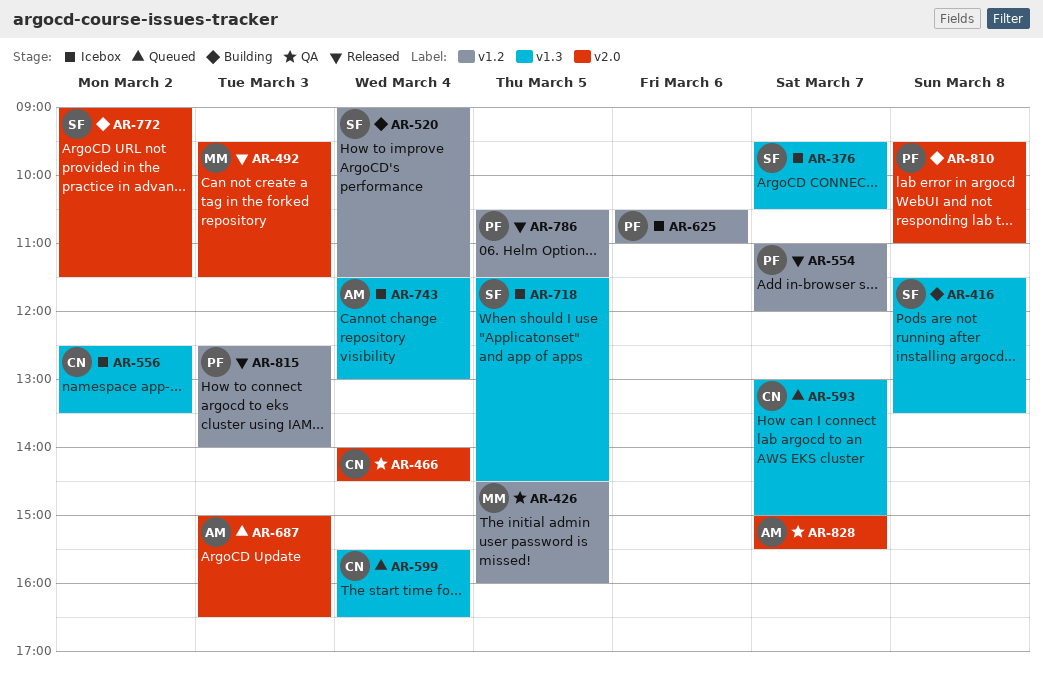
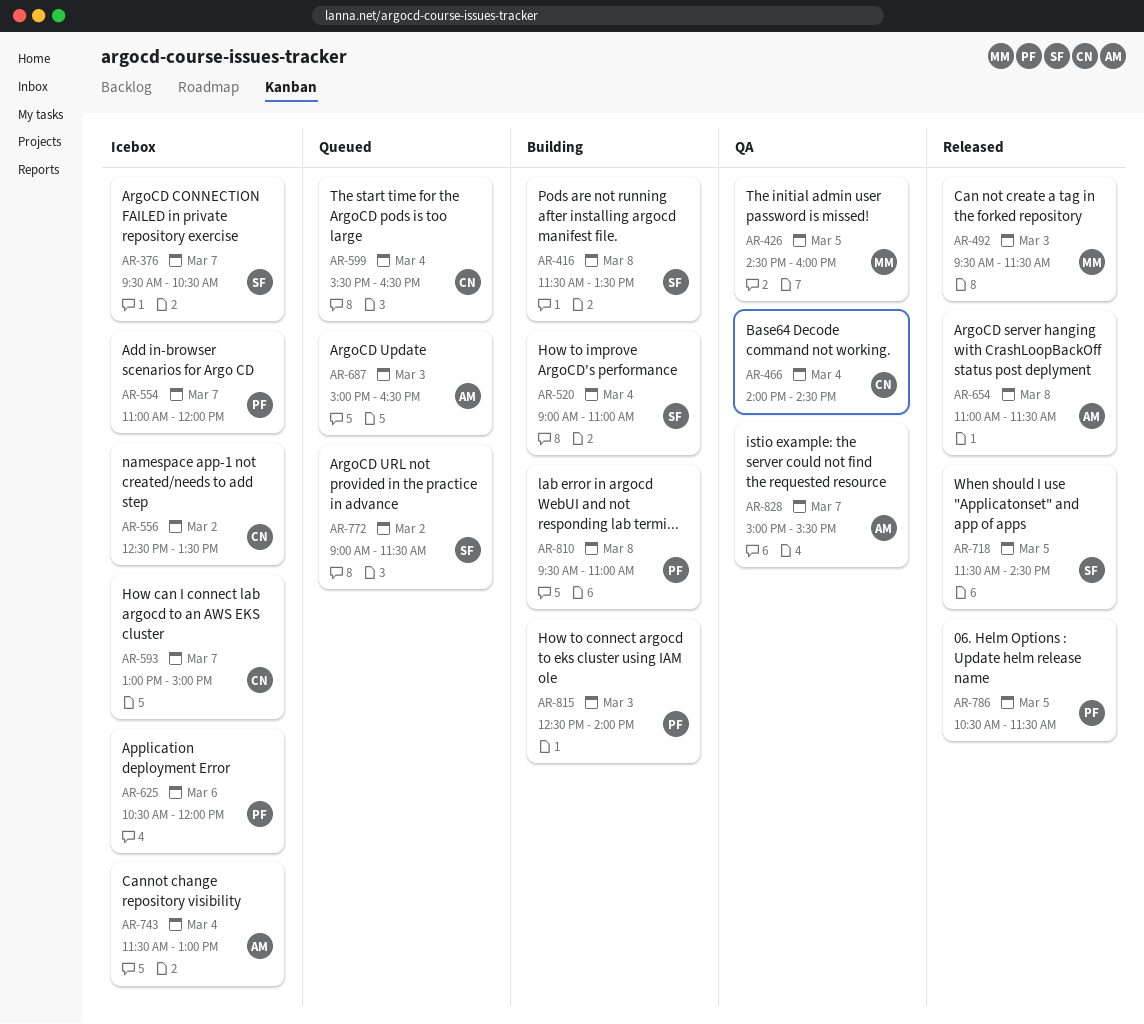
AR-520, ends: 11:30 -> 11:00
AR-554, status: Released -> Icebox
AR-593, status: Queued -> Icebox
AR-625, ends: 11:00 -> 12:00
AR-654: none -> present
AR-718, status: Icebox -> Released
AR-772, status: Building -> Queued
AR-815, status: Released -> Building

